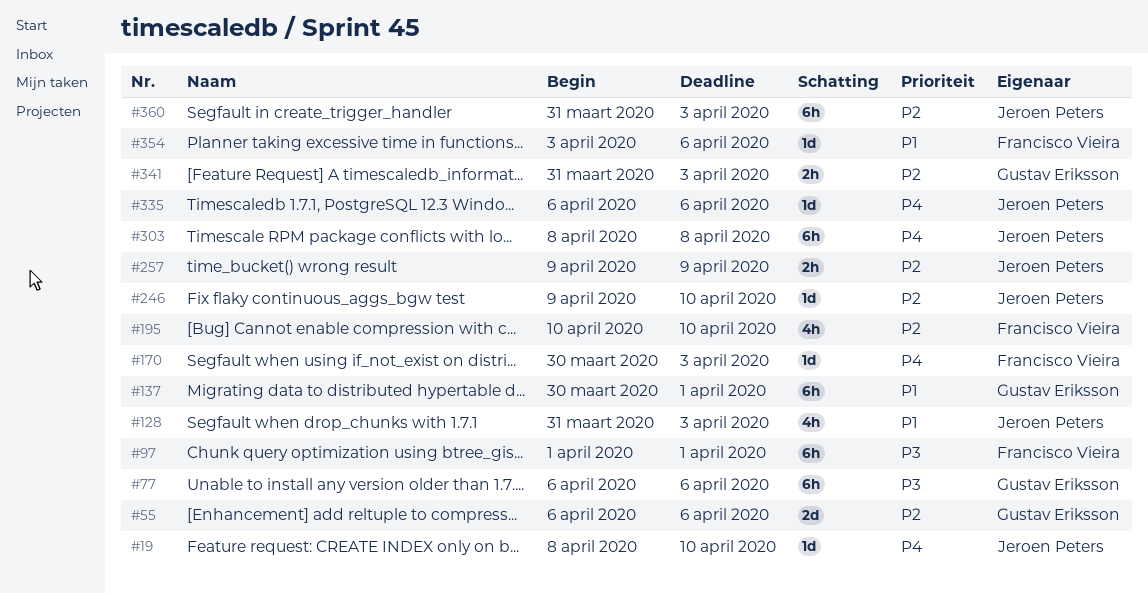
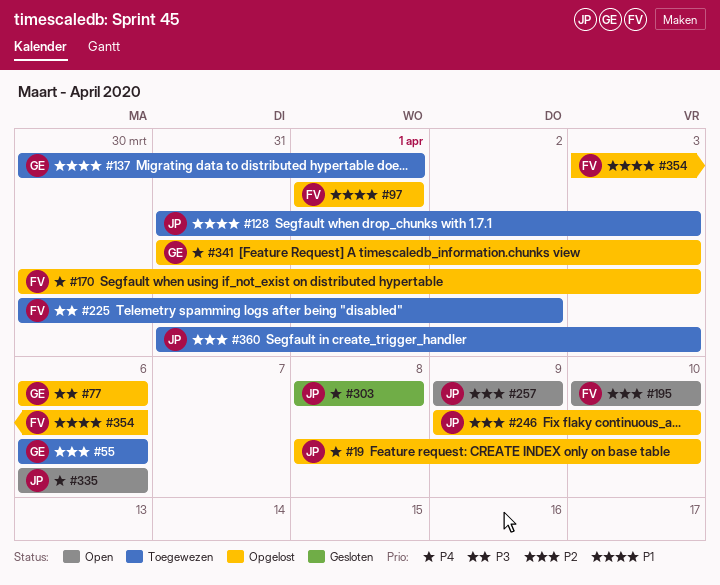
#97, priority: P3 -> P1
#225: none -> present
#341, priority: P2 -> P4

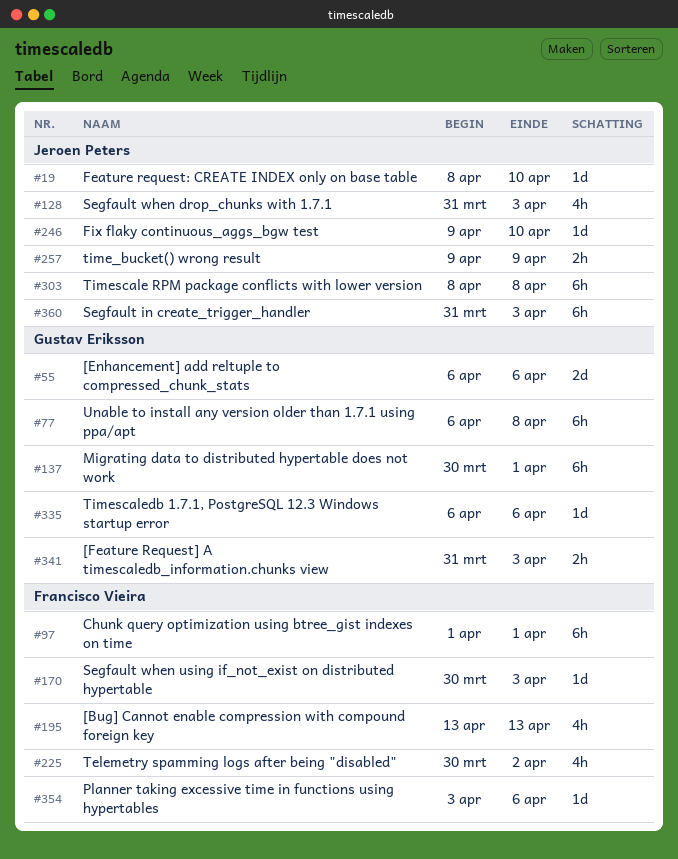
#77, due: Apr 6 -> Apr 8
#195, start: Apr 10 -> Apr 13
#195, due: Apr 10 -> Apr 13
#335, owner: Jeroen Peters -> Gustav Eriksson

